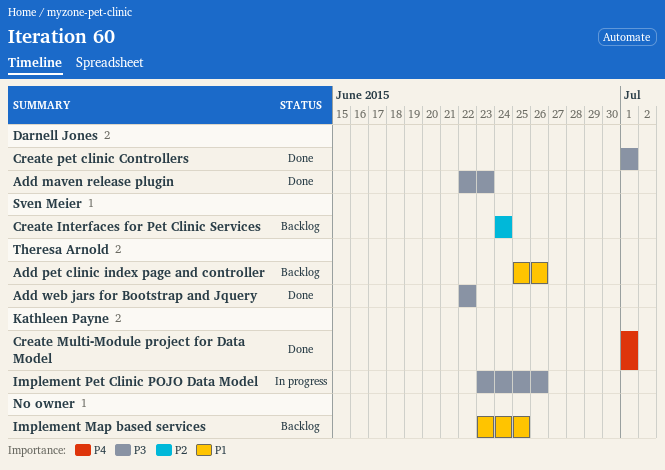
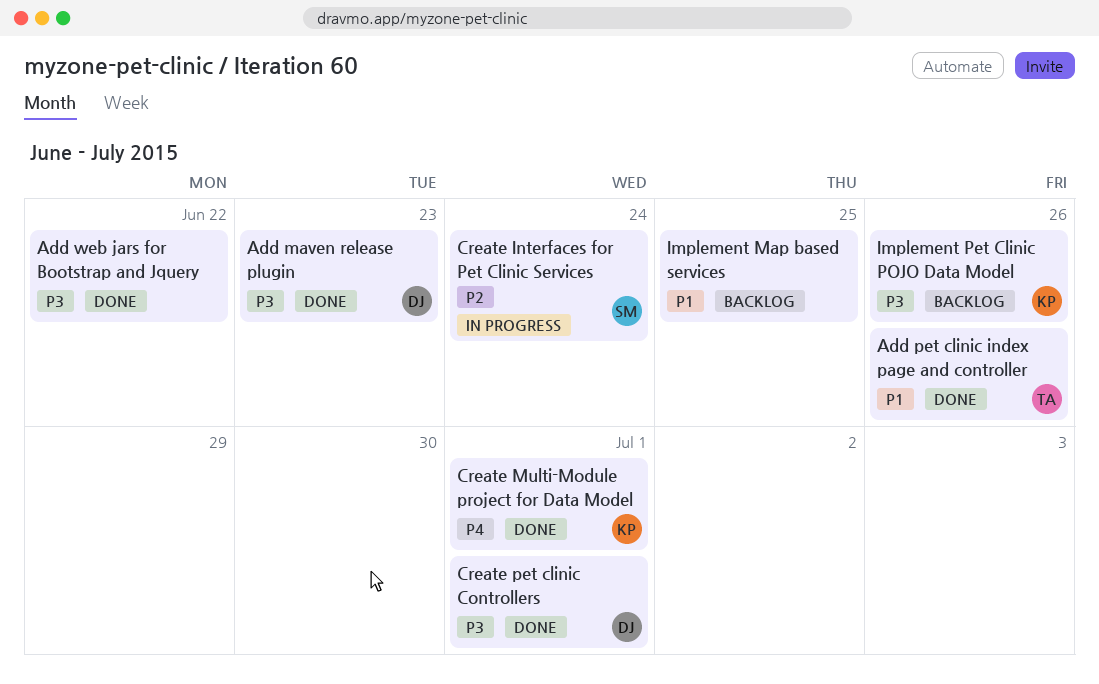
Add pet clinic index page and controller, status: Backlog -> Done
Add web jars for Bootstrap and Jquery, owner: Theresa Arnold -> none
Create Interfaces for Pet Clinic Services, status: Backlog -> In progress
Implement Pet Clinic POJO Data Model, status: In progress -> Backlog

